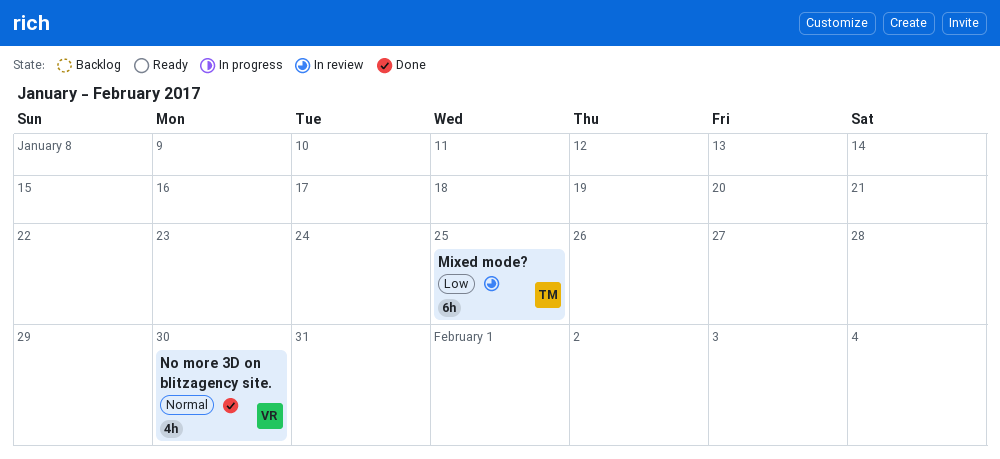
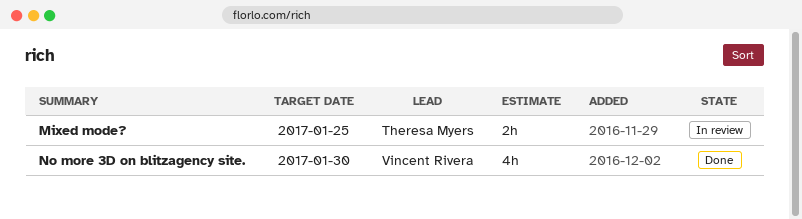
Mixed mode?, estimate: 6h -> 2h

